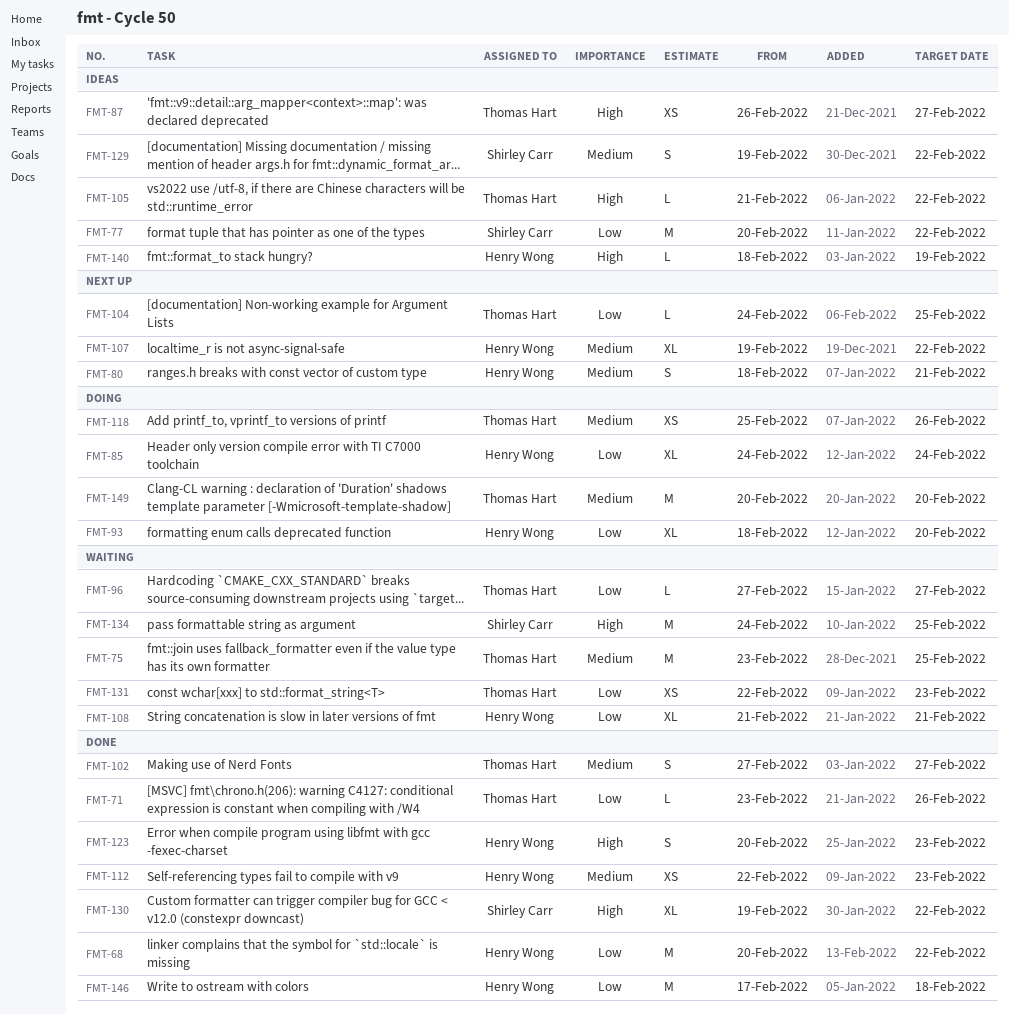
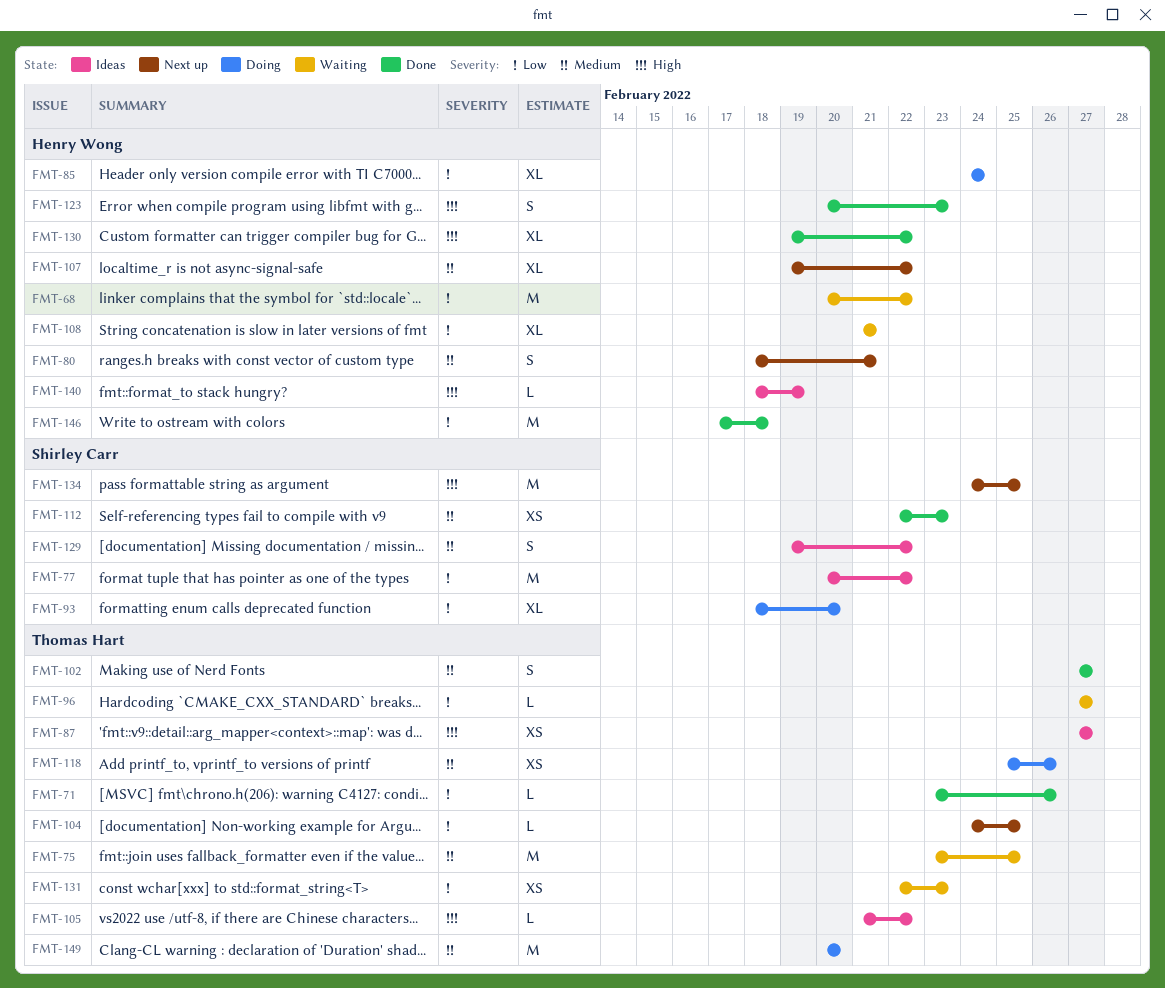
FMT-68, status: Done -> Waiting
FMT-87, start: Feb 26 -> Feb 27
FMT-93, owner: Henry Wong -> Shirley Carr
FMT-112, owner: Henry Wong -> Shirley Carr
FMT-130, owner: Shirley Carr -> Henry Wong
FMT-134, status: Waiting -> Next up

